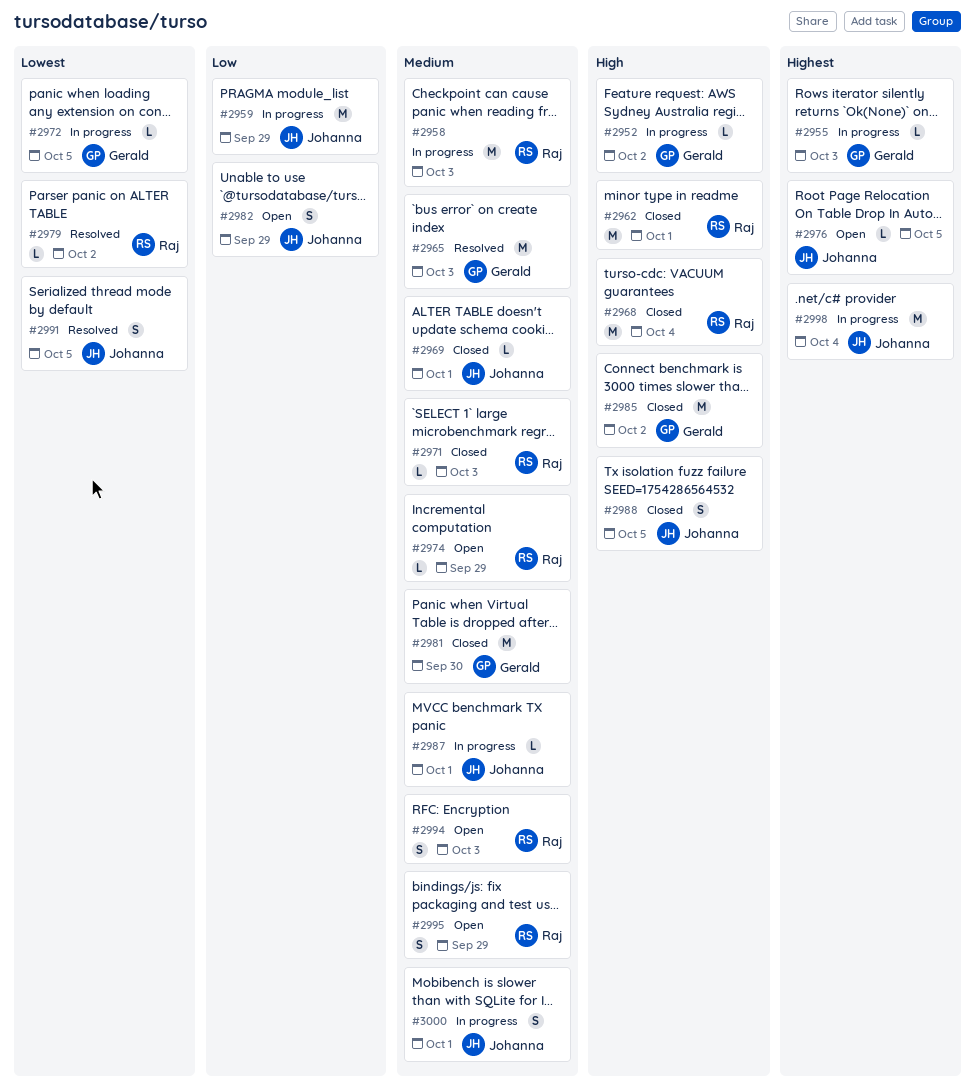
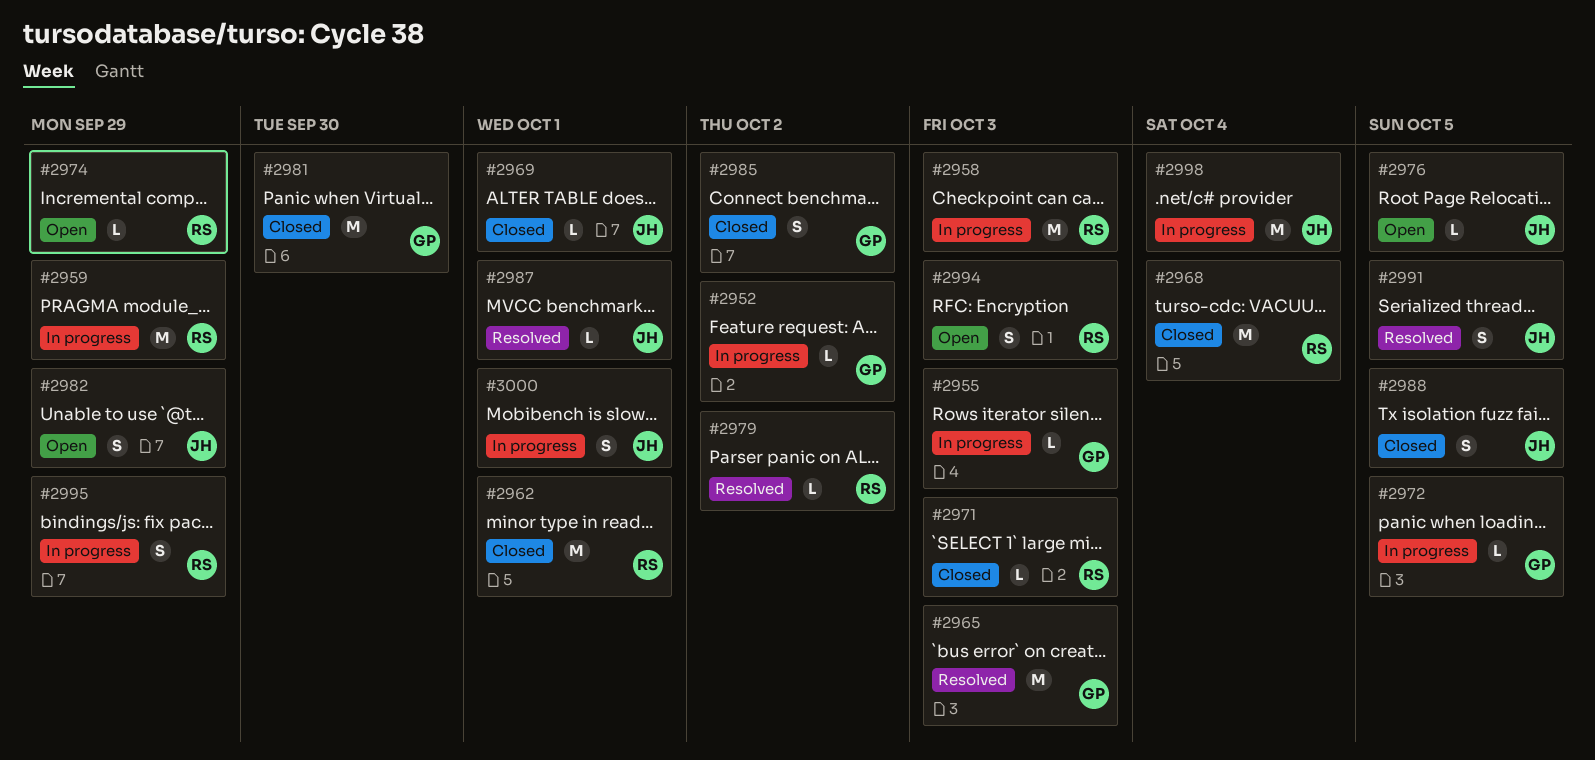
#2959, owner: Johanna -> Raj
#2985, estimate: M -> S
#2987, status: In progress -> Resolved
#2995, status: Open -> In progress

